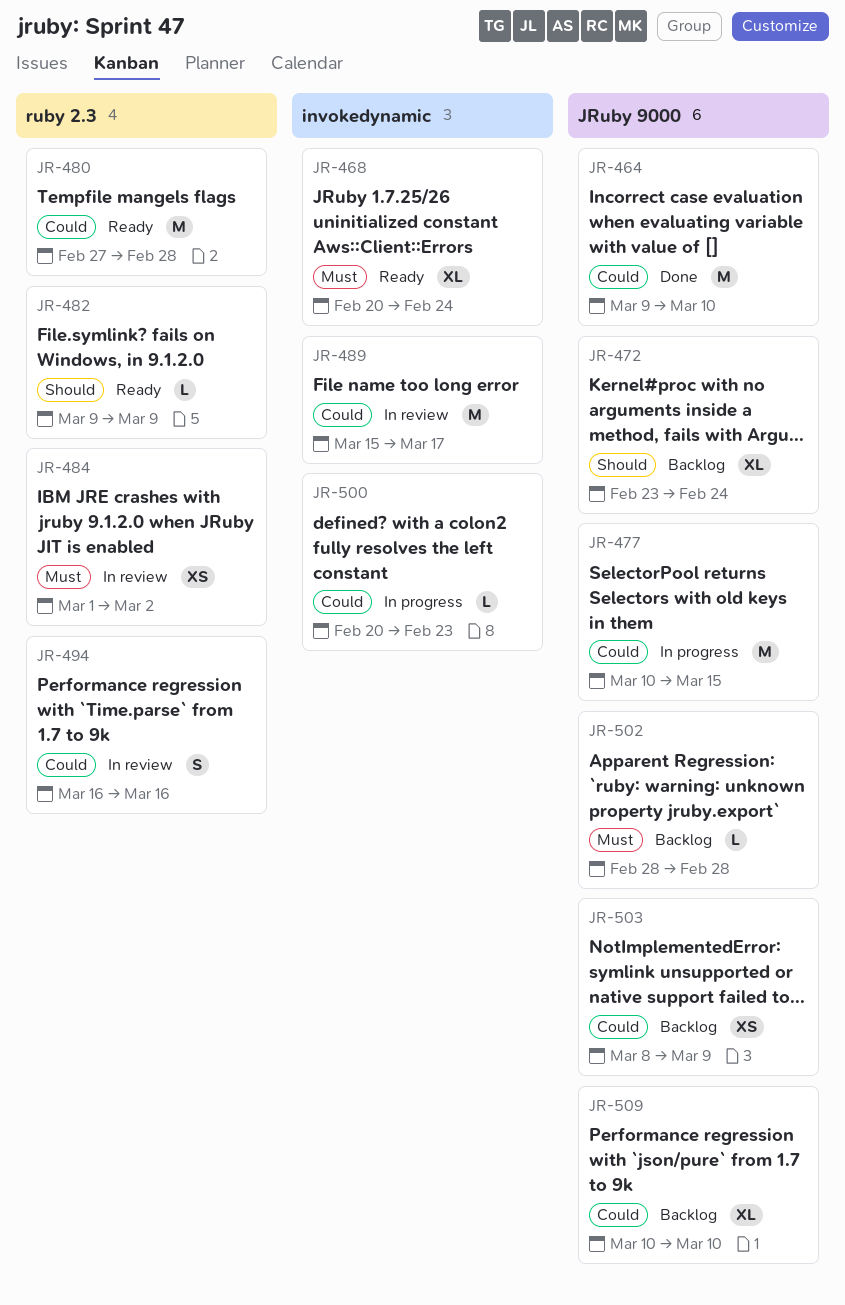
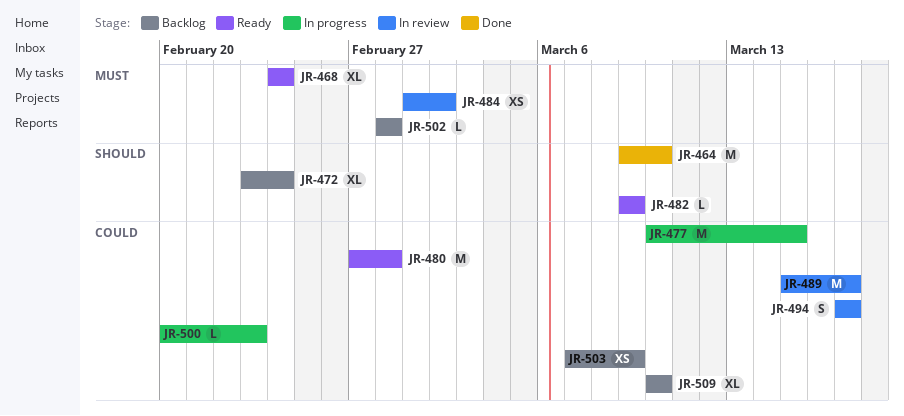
JR-464, priority: Could -> Should
JR-468, start: Feb 20 -> Feb 24
JR-494, start: Mar 16 -> Mar 17
JR-494, due: Mar 16 -> Mar 17
JR-503, start: Mar 8 -> Mar 7

